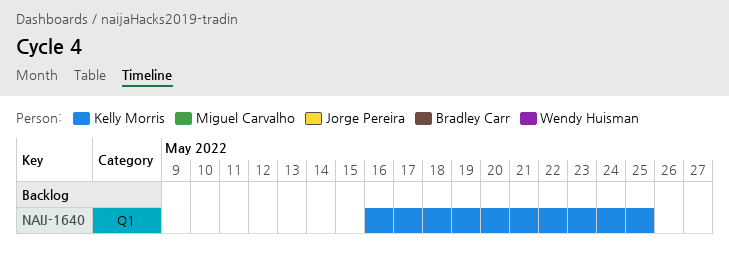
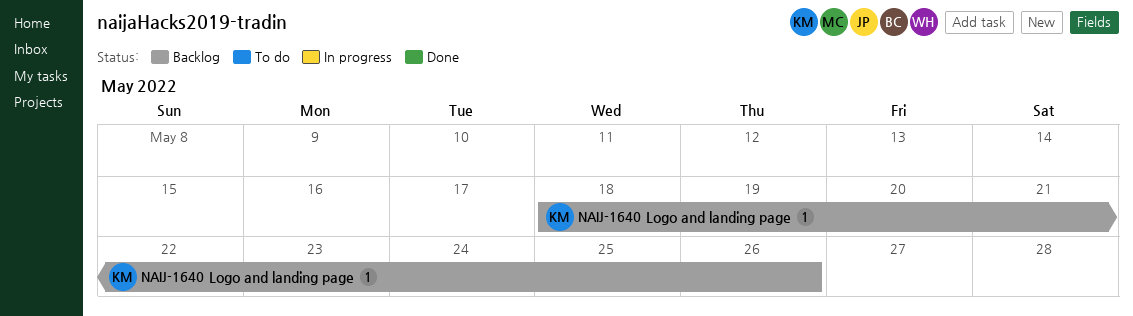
NAIJ-1640, start: May 16 -> May 18
NAIJ-1640, due: May 25 -> May 26

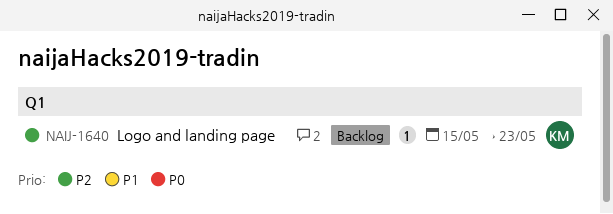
NAIJ-1640, start: May 18 -> May 15
NAIJ-1640, due: May 26 -> May 23

